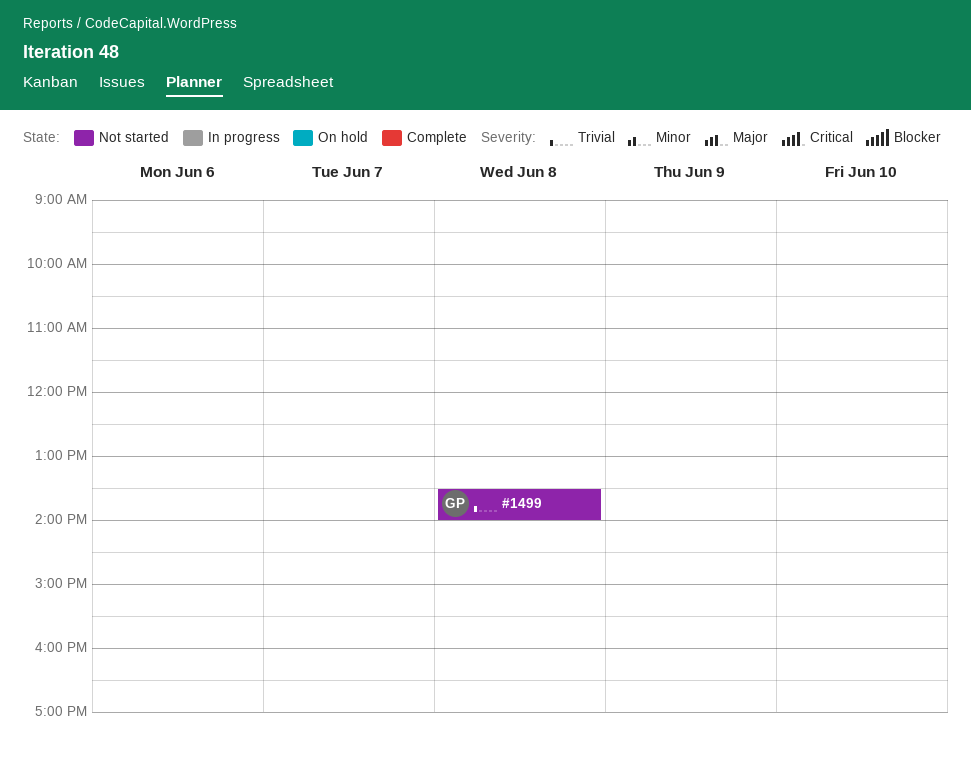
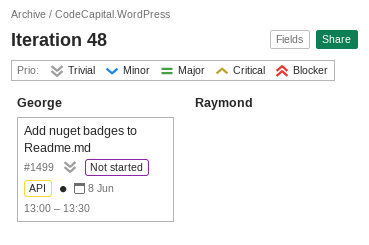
#1499, begins: 13:30 -> 13:00
#1499, ends: 14:00 -> 13:30

